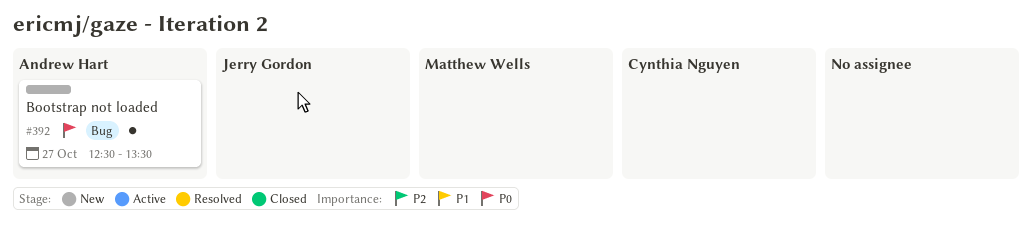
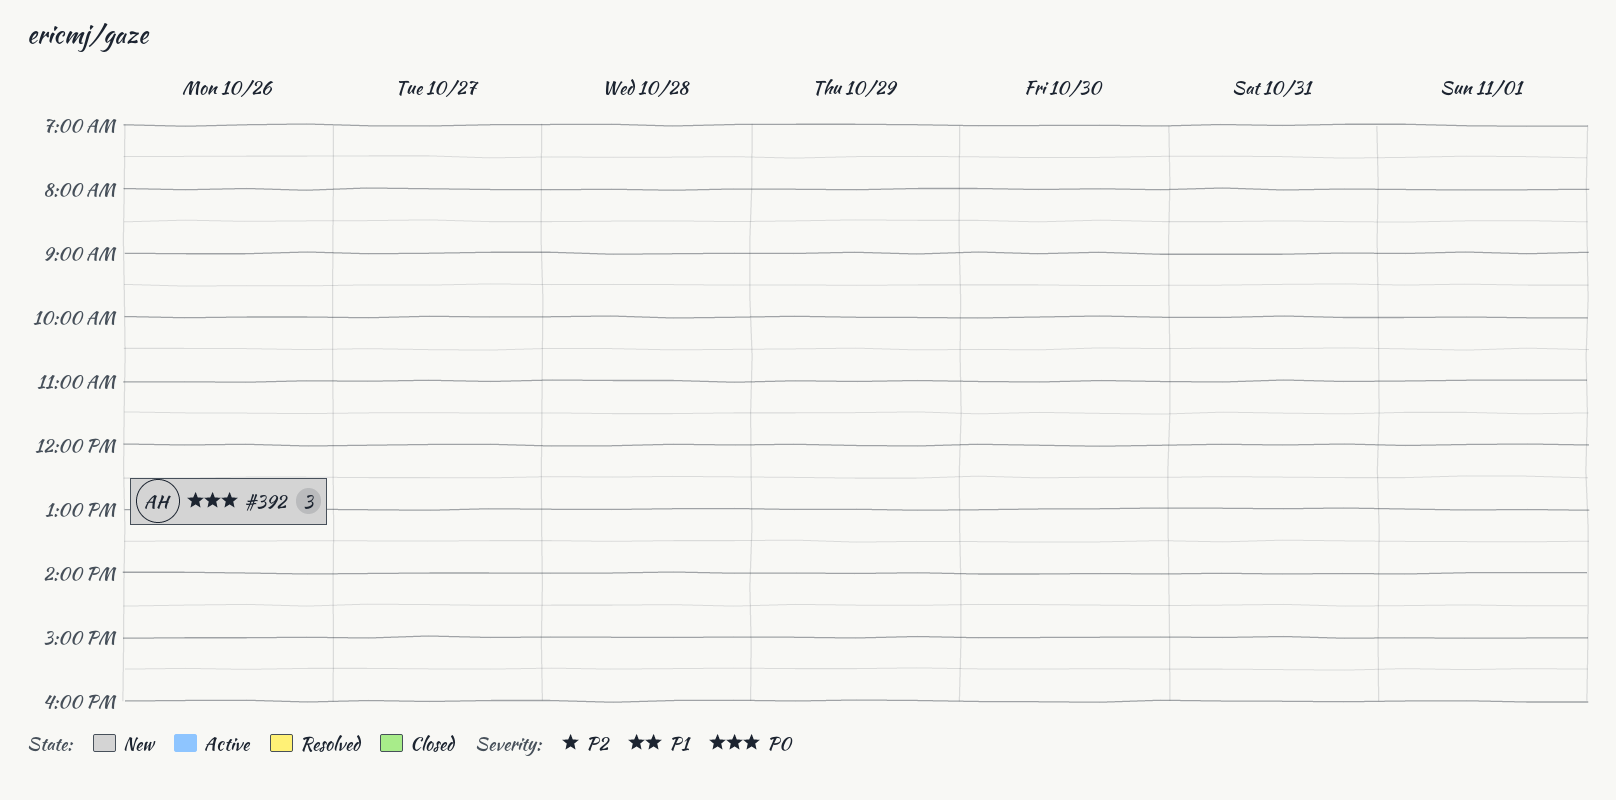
#392, estimate: 1 -> 3
#392, day: Oct 27 -> Oct 26
#392, ends: 13:30 -> 13:15

